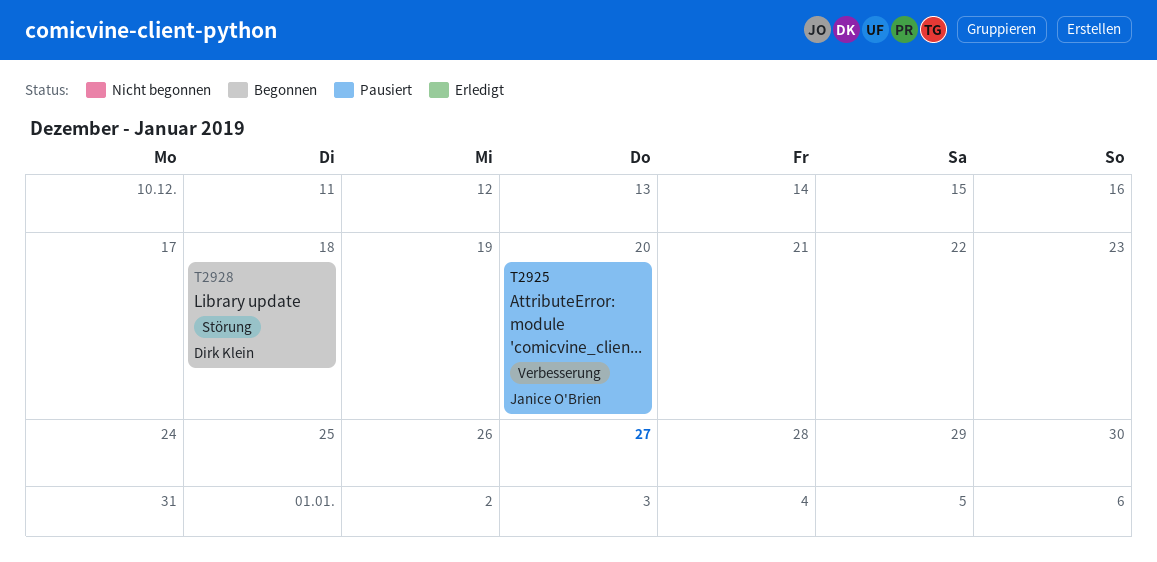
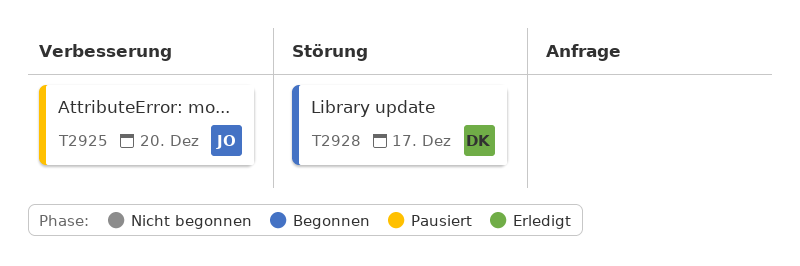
T2928, due: Dec 18 -> Dec 17

